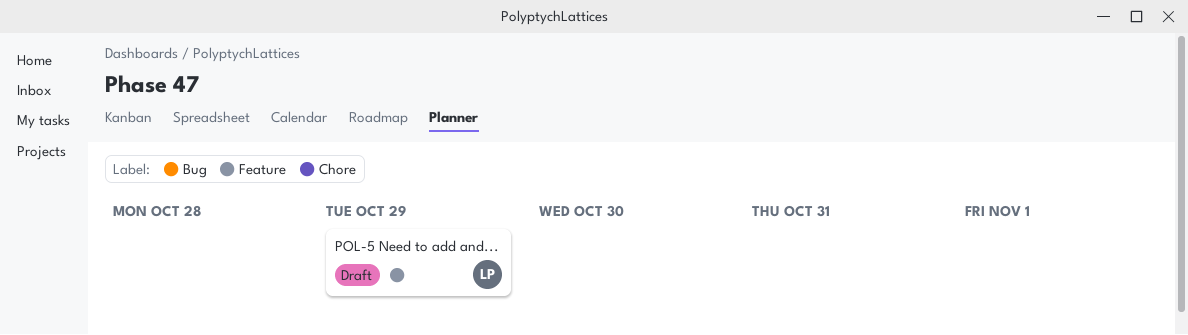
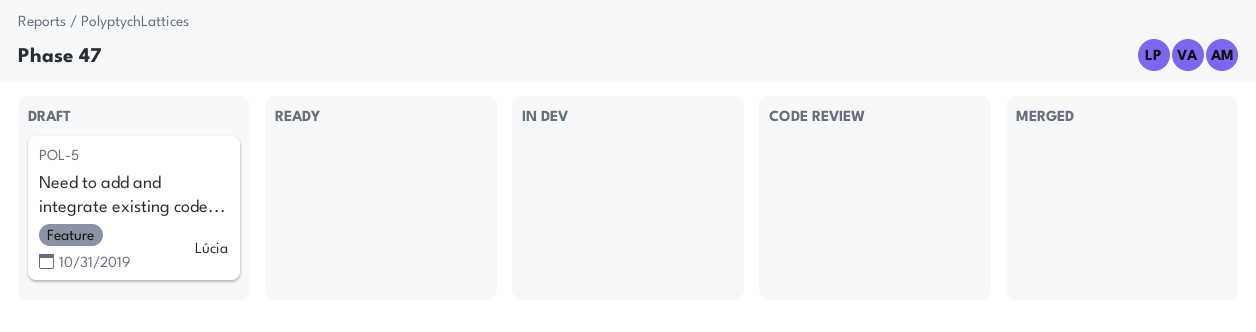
POL-5, due: Oct 29 -> Oct 31

